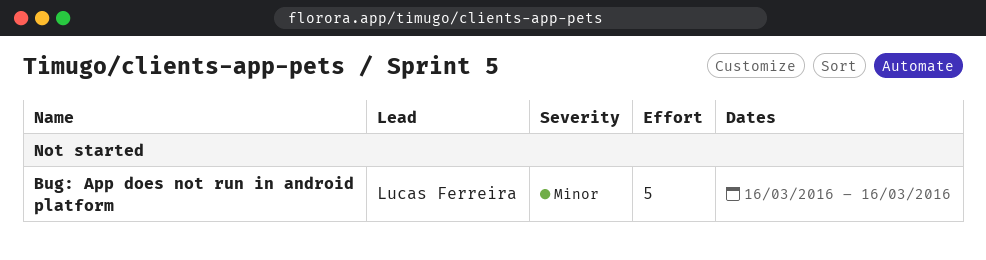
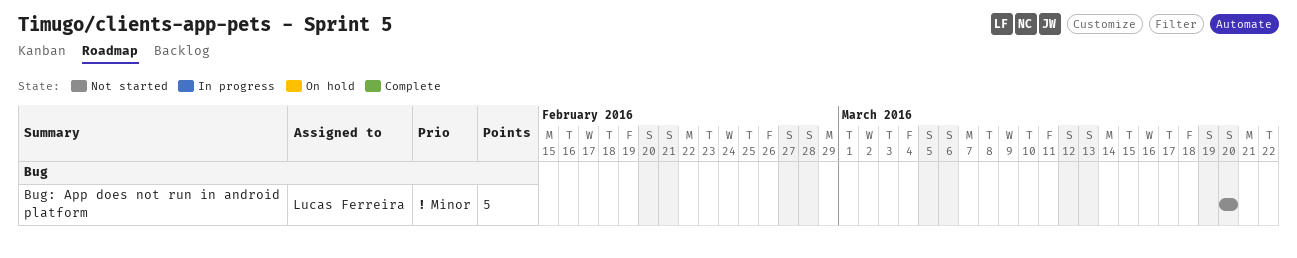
Bug: App does not run in android platform, start: Mar 16 -> Mar 20
Bug: App does not run in android platform, due: Mar 16 -> Mar 20

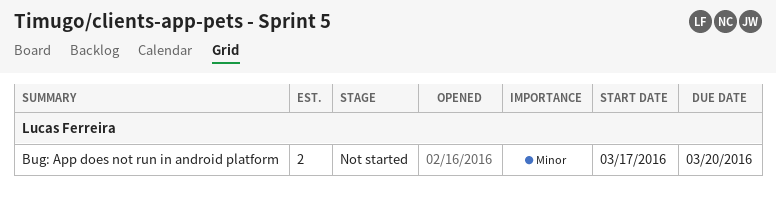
Bug: App does not run in android platform, estimate: 5 -> 2
Bug: App does not run in android platform, start: Mar 20 -> Mar 17

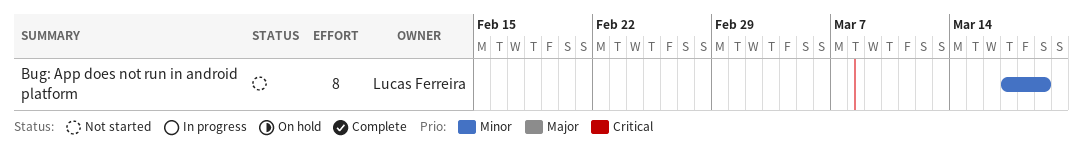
Bug: App does not run in android platform, estimate: 2 -> 8
Bug: App does not run in android platform, due: Mar 20 -> Mar 19

